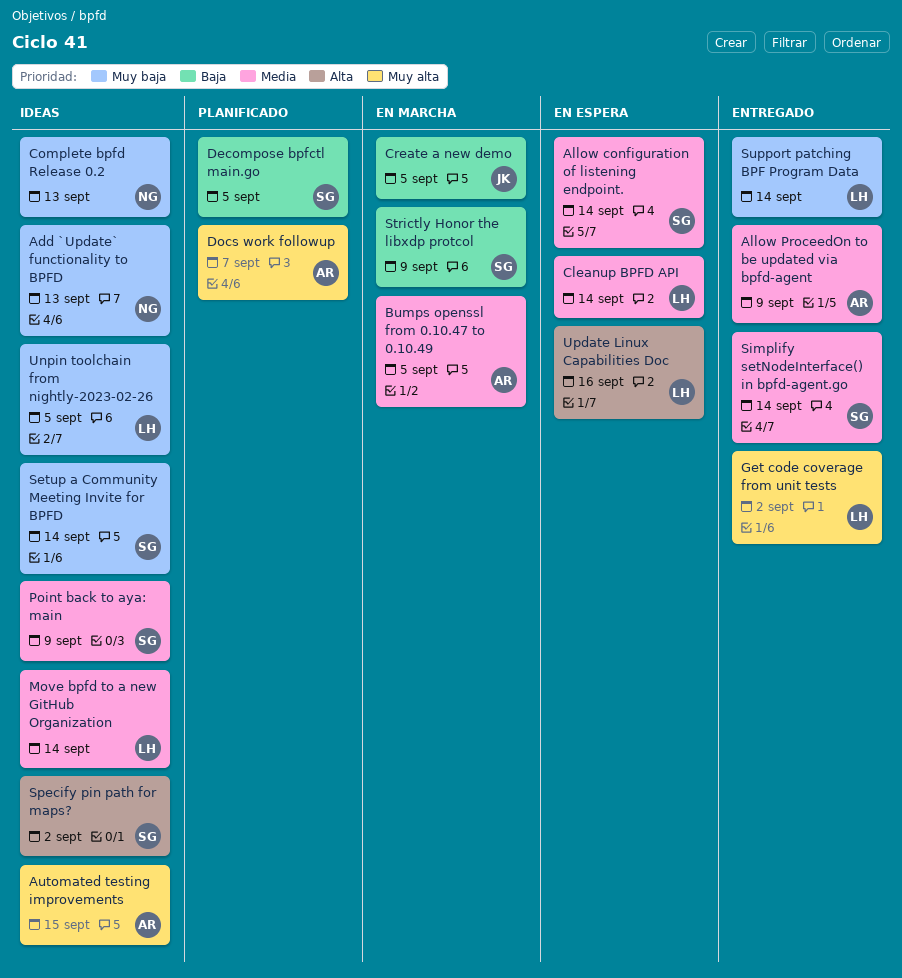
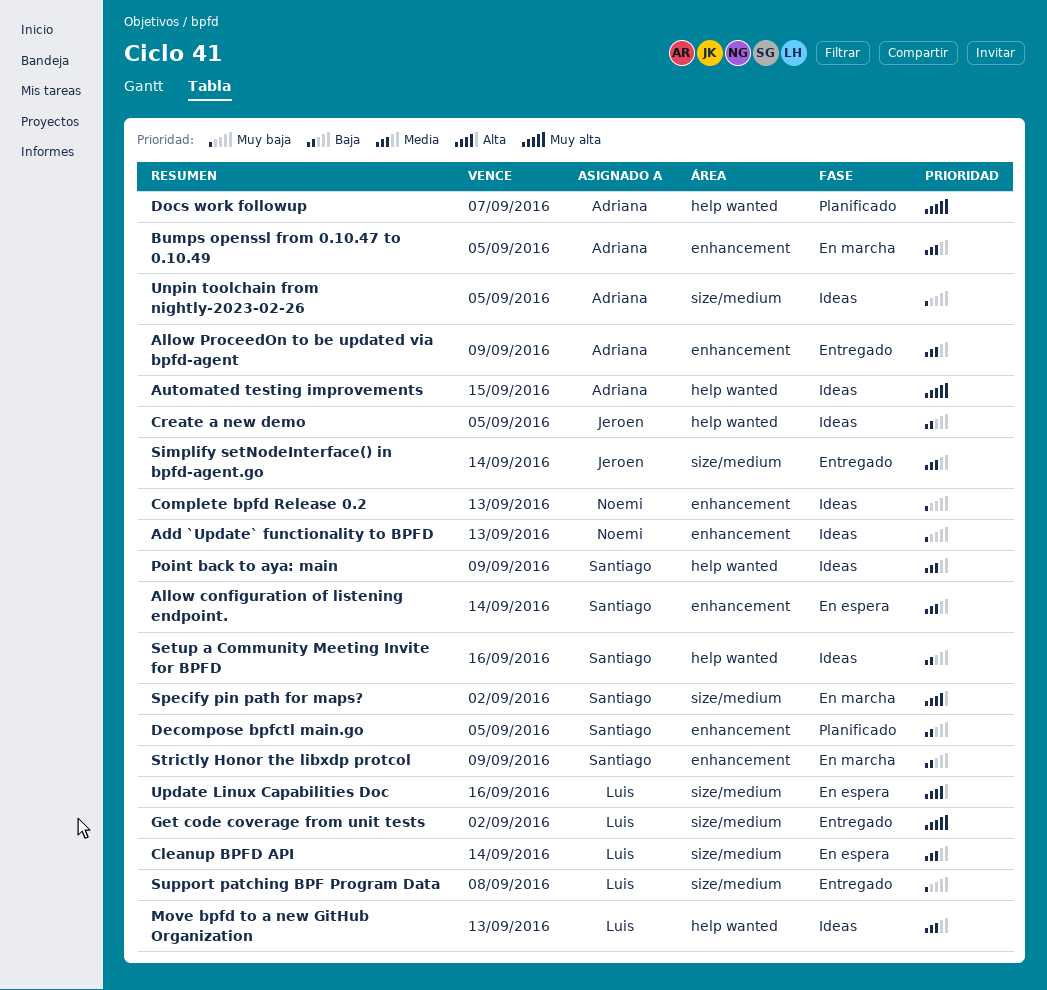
Create a new demo, status: En marcha -> Ideas
Move bpfd to a new GitHub Organization, due: Sep 14 -> Sep 13
Setup a Community Meeting Invite for BPFD, priority: Muy baja -> Baja
Setup a Community Meeting Invite for BPFD, due: Sep 14 -> Sep 16
Simplify setNodeInterface() in bpfd-agent.go, owner: Santiago -> Jeroen
Specify pin path for maps?, status: Ideas -> En marcha
Support patching BPF Program Data, due: Sep 14 -> Sep 8
Unpin toolchain from nightly-2023-02-26, owner: Luis -> Adriana

